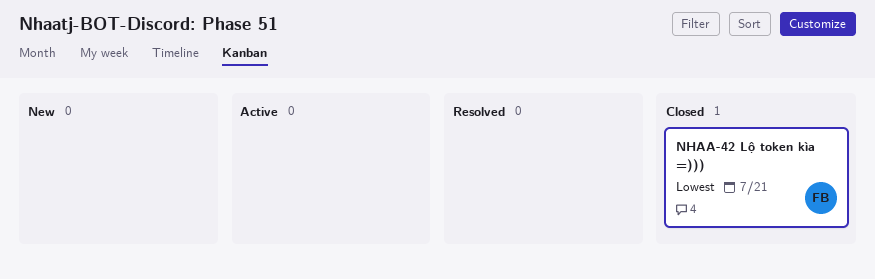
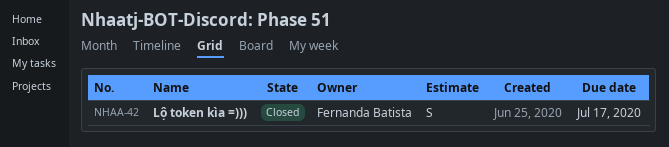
NHAA-42, due: Jul 21 -> Jul 17

